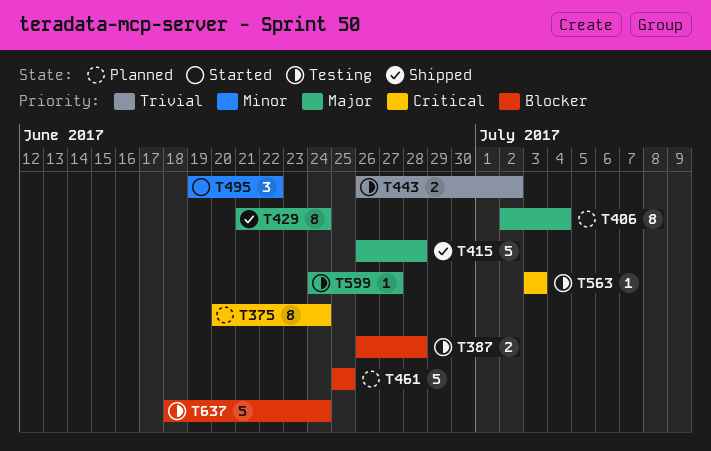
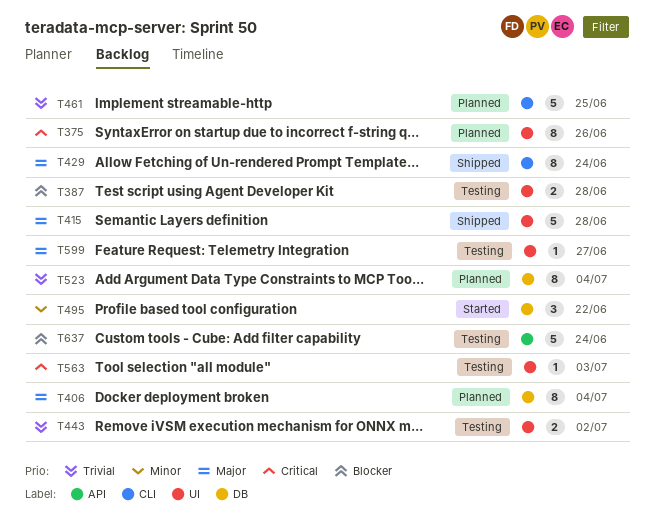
T375, due: Jun 24 -> Jun 26
T461, priority: Blocker -> Trivial
T523: none -> present

